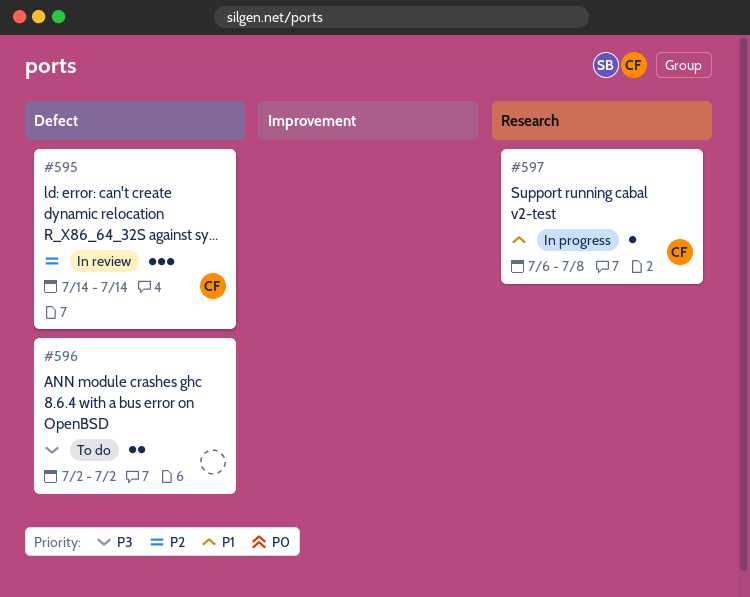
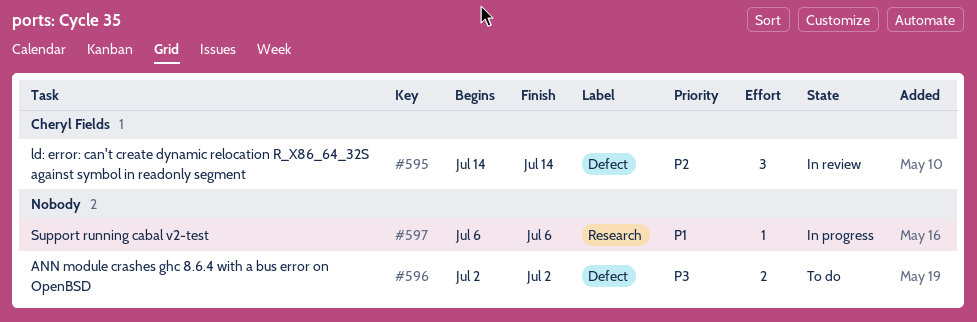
#597, owner: Cheryl Fields -> none
#597, due: Jul 8 -> Jul 6

